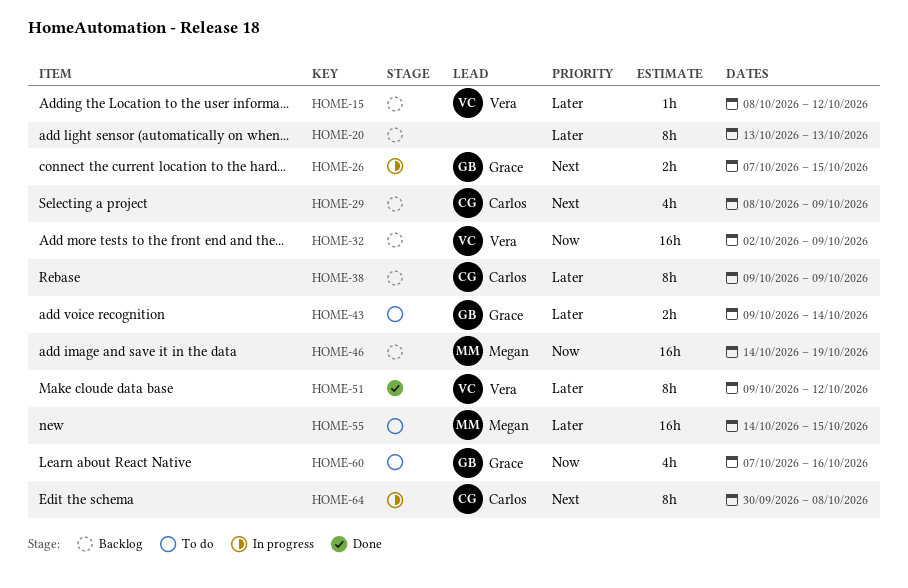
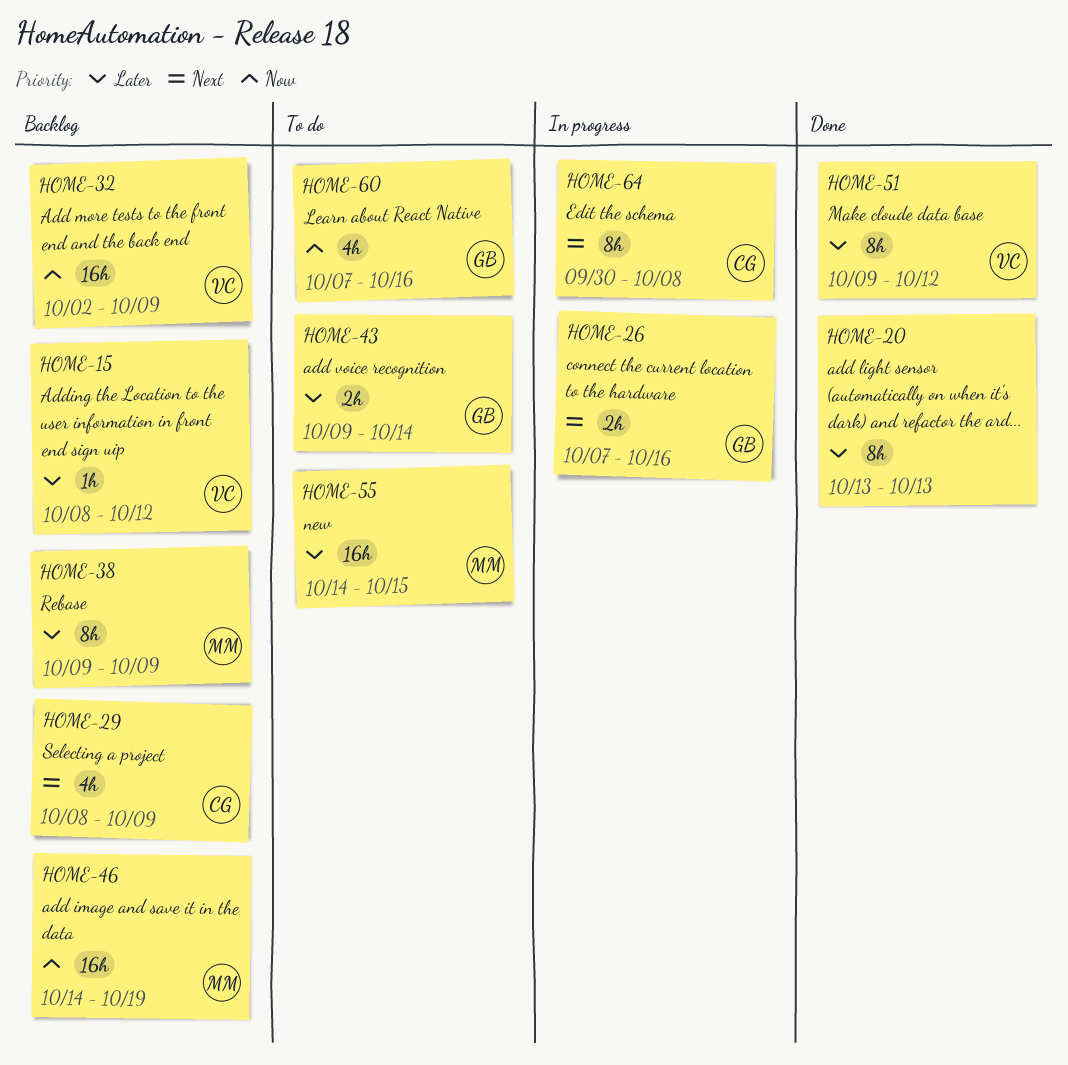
HOME-20, status: Backlog -> Done
HOME-26, due: Oct 15 -> Oct 16
HOME-38, owner: Carlos -> Megan

